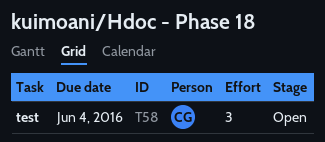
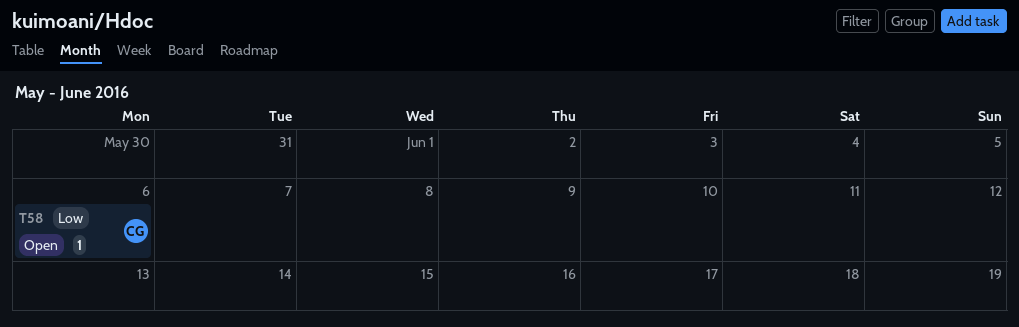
T58, estimate: 3 -> 1
T58, due: Jun 4 -> Jun 6

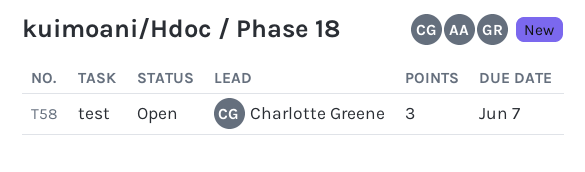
T58, estimate: 1 -> 3
T58, due: Jun 6 -> Jun 7

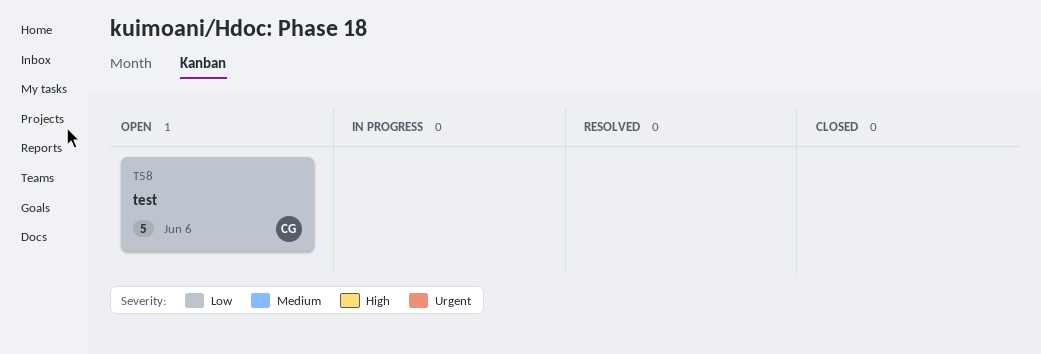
T58, estimate: 3 -> 5
T58, due: Jun 7 -> Jun 6

